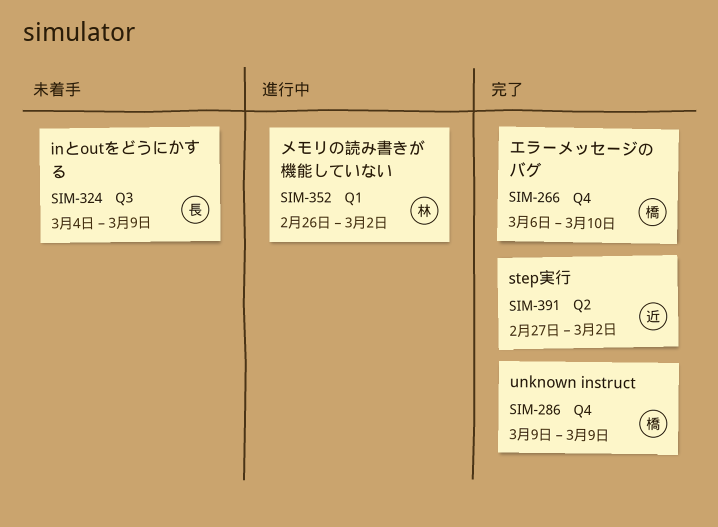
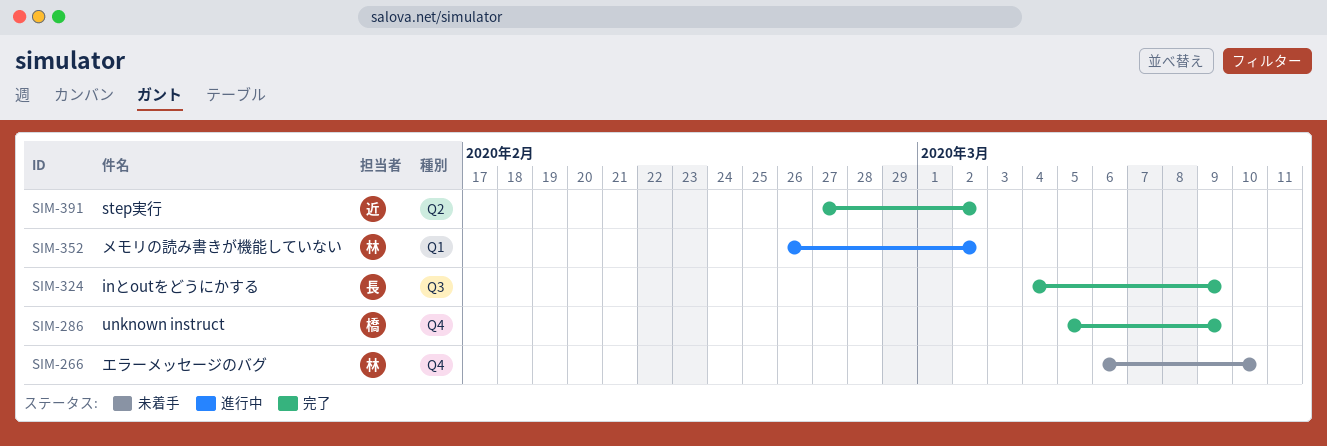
SIM-266, status: 完了 -> 未着手
SIM-266, owner: 橋 -> 林
SIM-286, start: Mar 9 -> Mar 5
SIM-324, status: 未着手 -> 完了

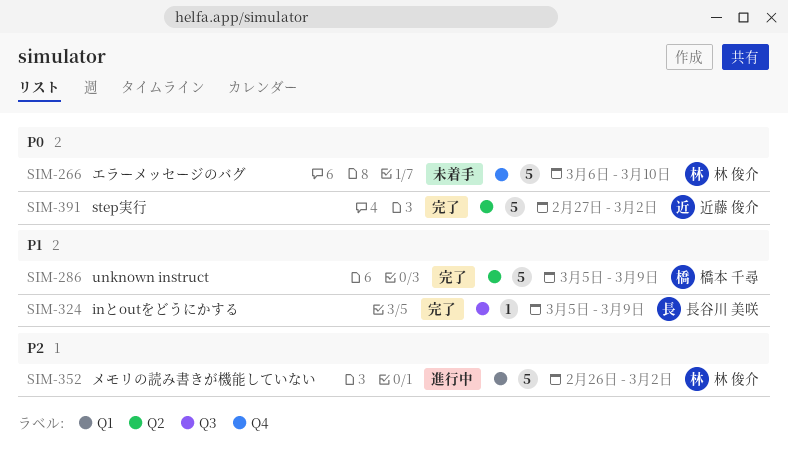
SIM-286, label: Q4 -> Q2
SIM-324, start: Mar 4 -> Mar 5

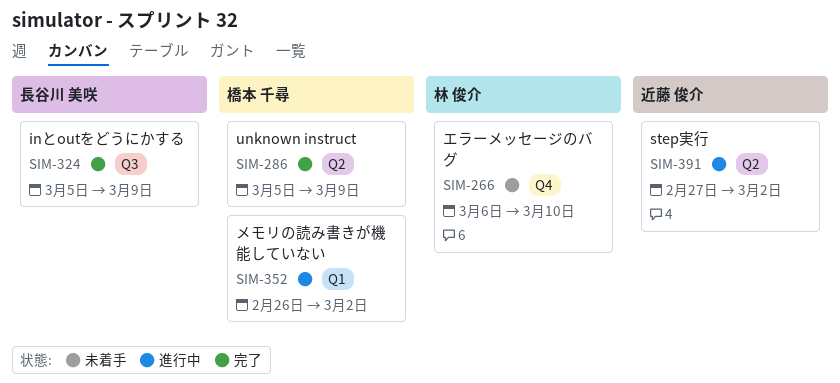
SIM-352, owner: 林 俊介 -> 橋本 千尋
SIM-391, status: 完了 -> 進行中

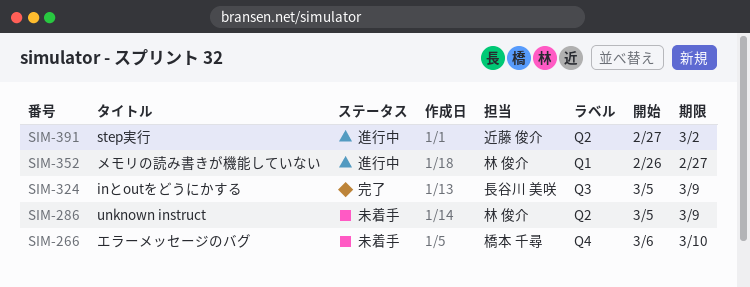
SIM-266, owner: 林 俊介 -> 橋本 千尋
SIM-286, status: 完了 -> 未着手
SIM-286, owner: 橋本 千尋 -> 林 俊介
SIM-352, owner: 橋本 千尋 -> 林 俊介
SIM-352, due: Mar 2 -> Feb 27

